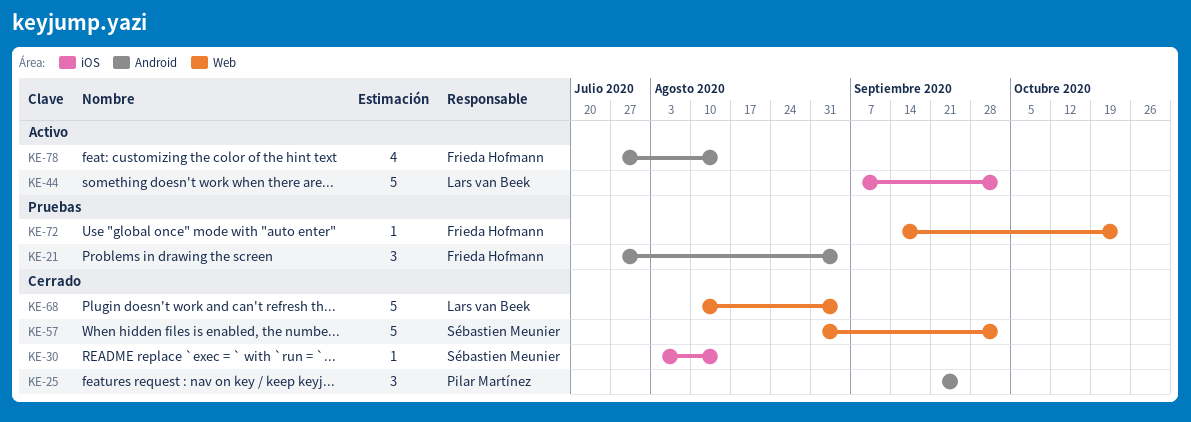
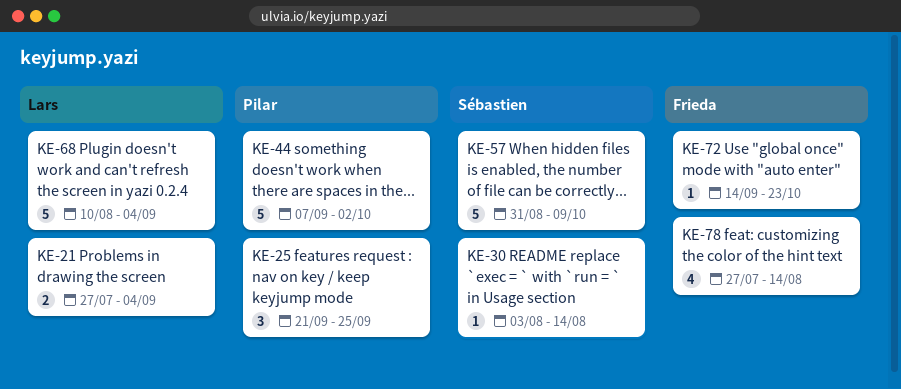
KE-21, owner: Frieda Hofmann -> Lars van Beek
KE-21, estimate: 3 -> 2
KE-44, owner: Lars van Beek -> Pilar Martínez
KE-57, due: Oct 2 -> Oct 9

